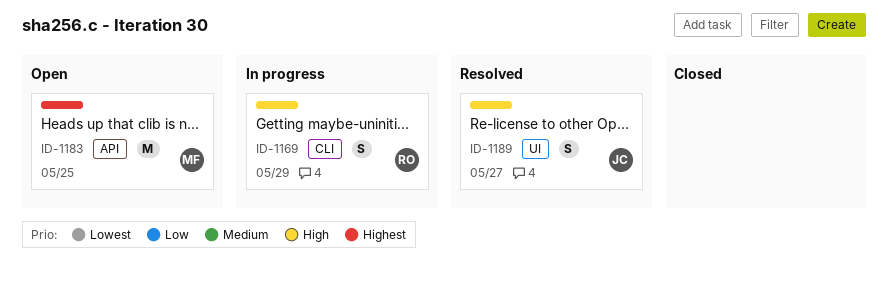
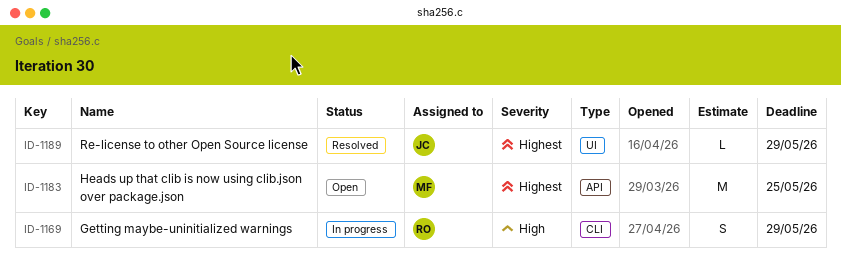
ID-1189, priority: High -> Highest
ID-1189, estimate: S -> L
ID-1189, due: May 27 -> May 29

